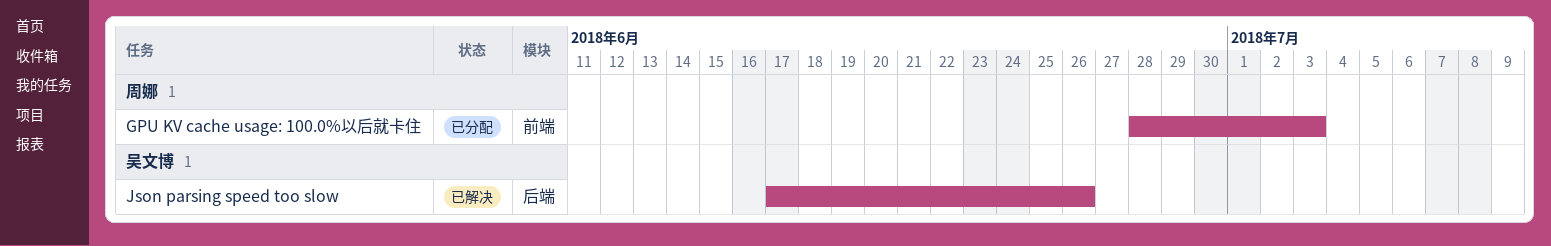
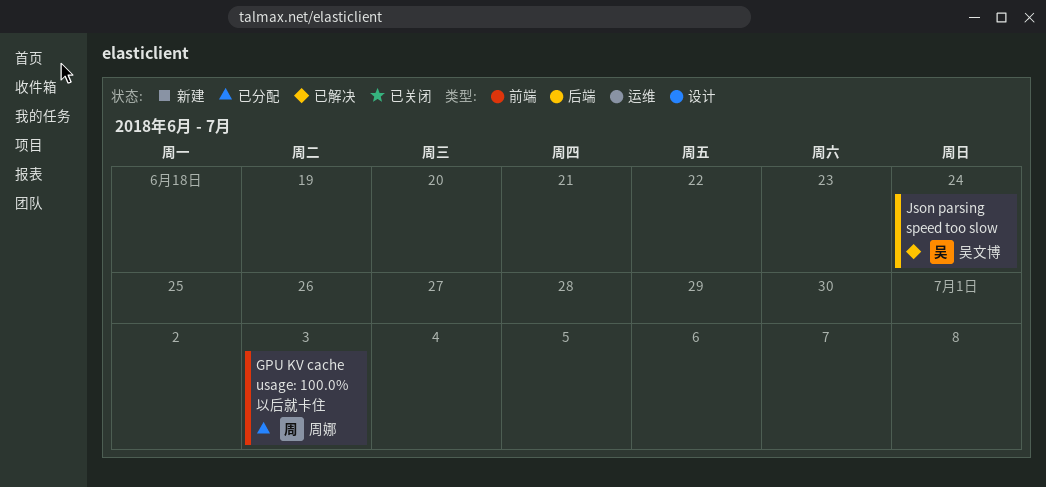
Json parsing speed too slow, due: Jun 26 -> Jun 24

